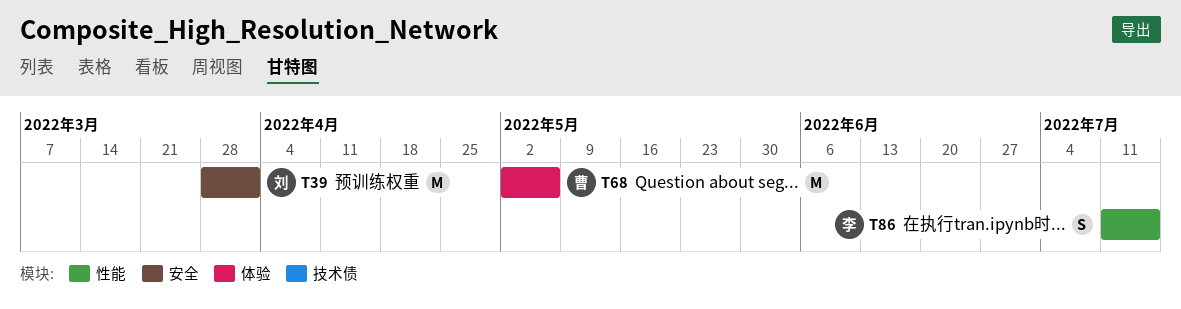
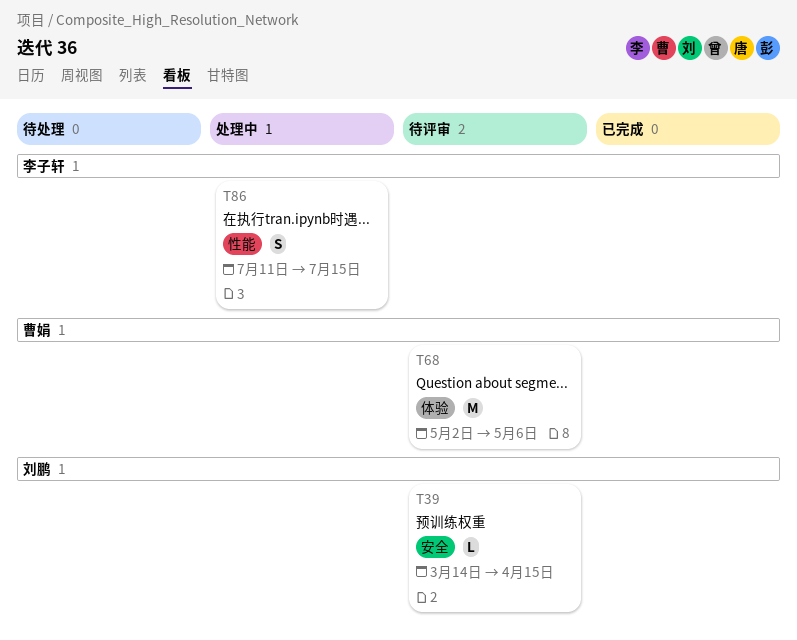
T39, estimate: M -> L
T39, start: Mar 28 -> Mar 14
T39, due: Apr 1 -> Apr 15

